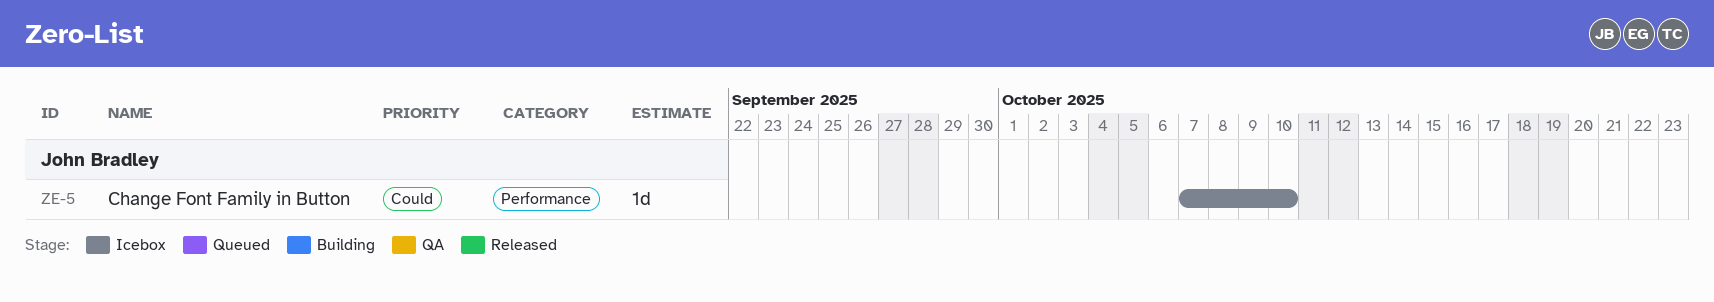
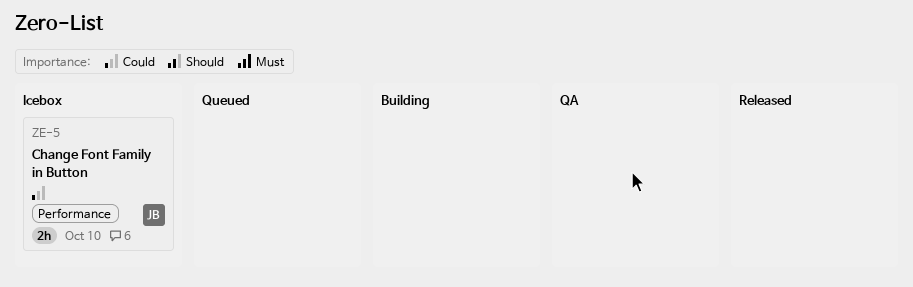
ZE-5, estimate: 1d -> 2h

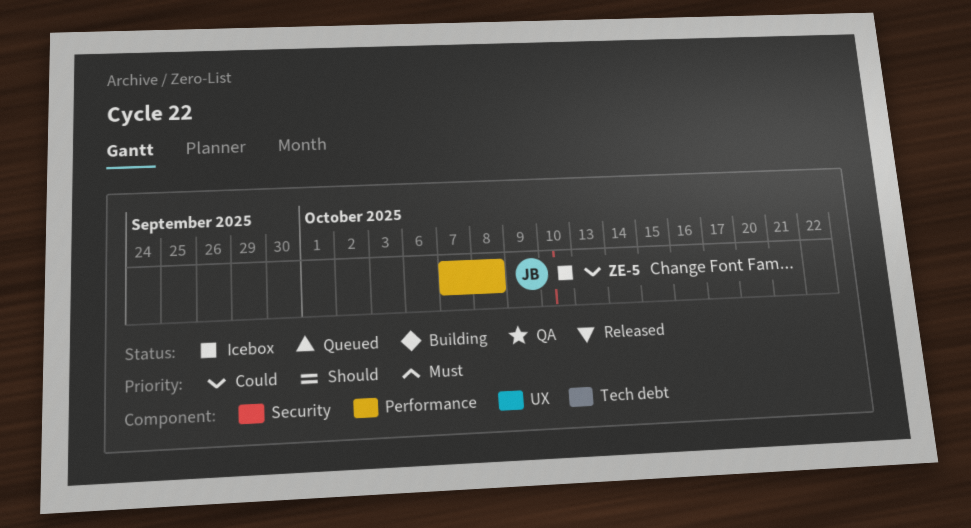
ZE-5, due: Oct 10 -> Oct 8

